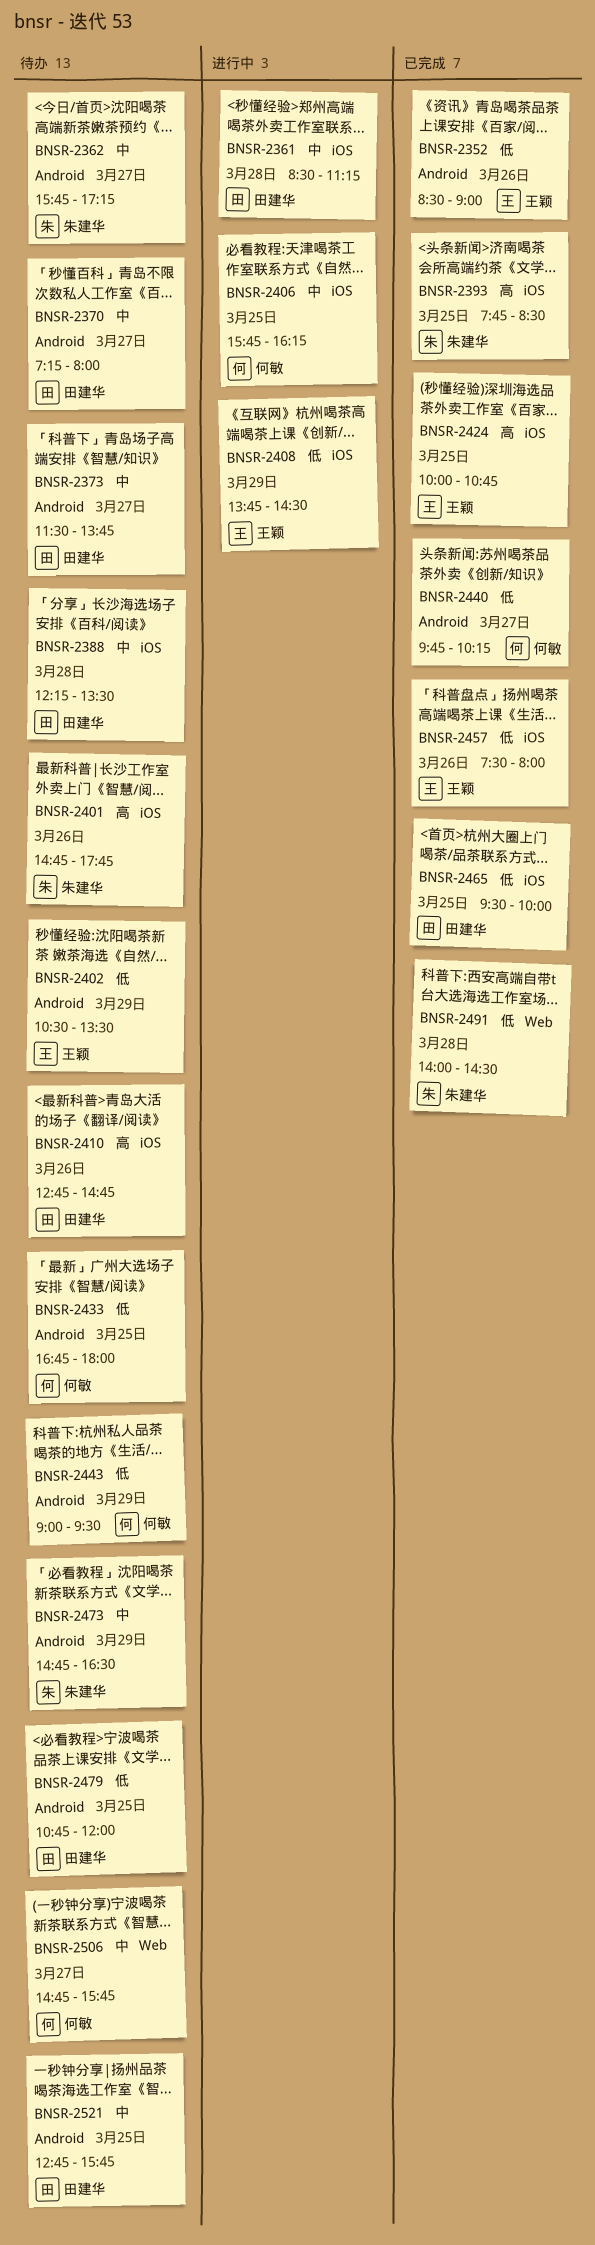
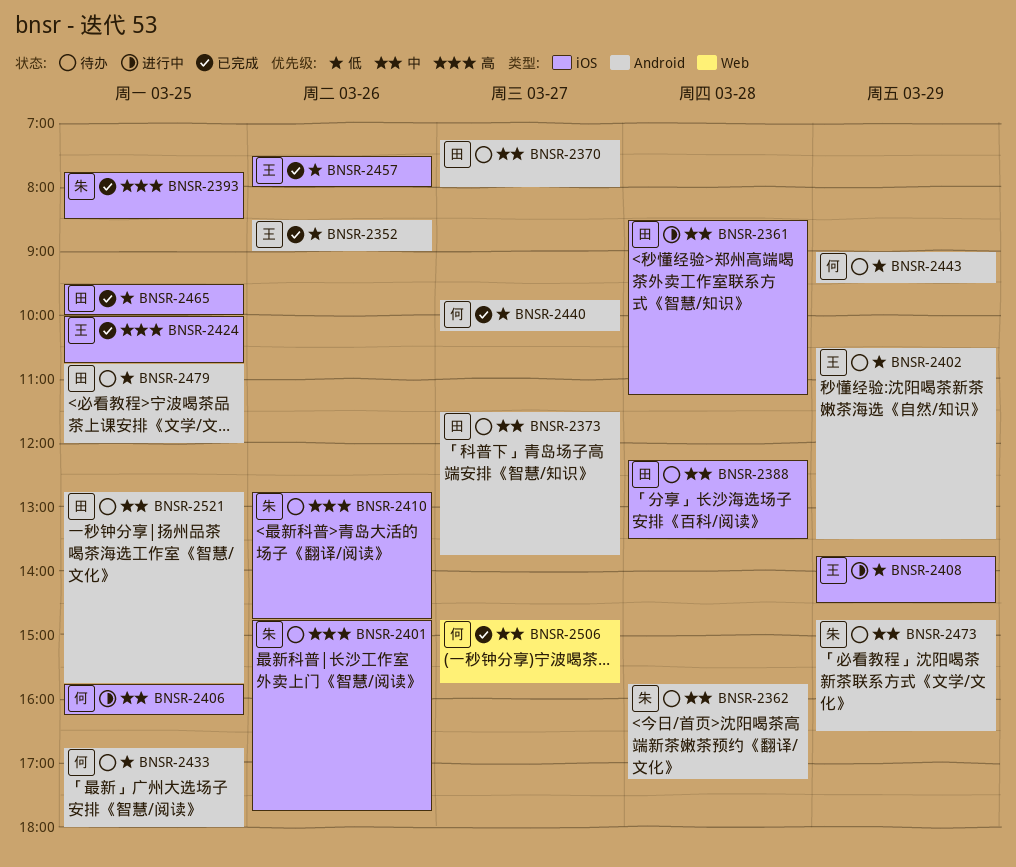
BNSR-2362, day: Mar 27 -> Mar 28
BNSR-2410, owner: 田建华 -> 朱建华
BNSR-2491: present -> none
BNSR-2506, status: 待办 -> 已完成

